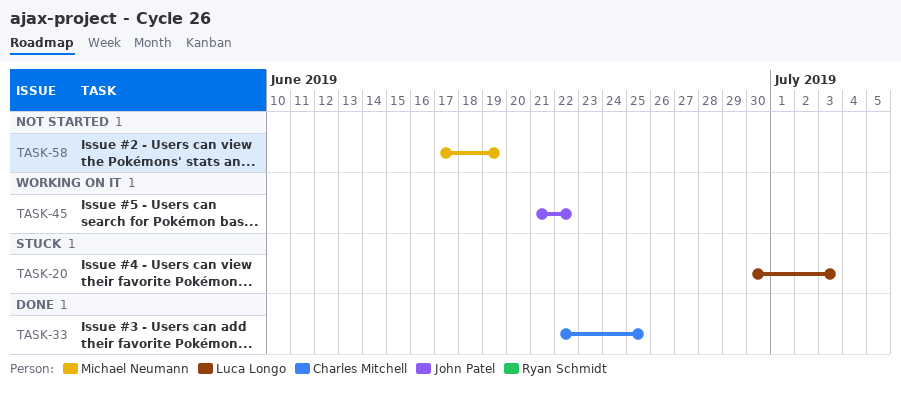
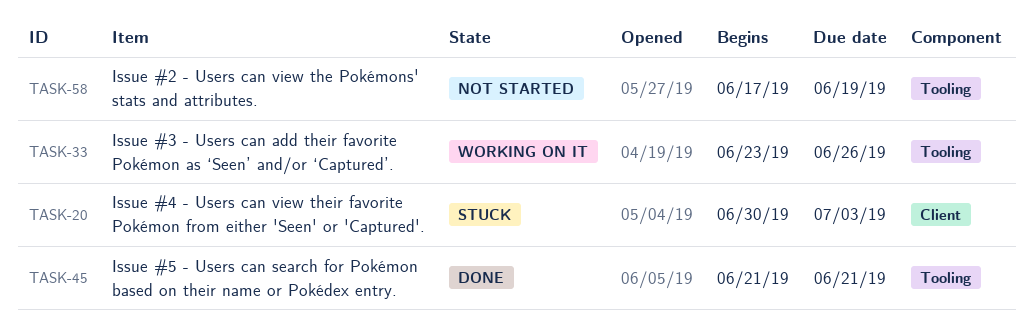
TASK-33, status: Done -> Working on it
TASK-33, start: Jun 22 -> Jun 23
TASK-33, due: Jun 25 -> Jun 26
TASK-45, status: Working on it -> Done
TASK-45, due: Jun 22 -> Jun 21

